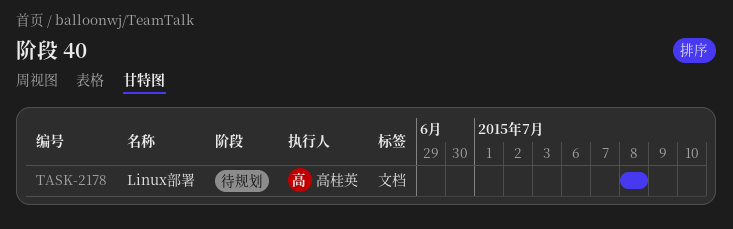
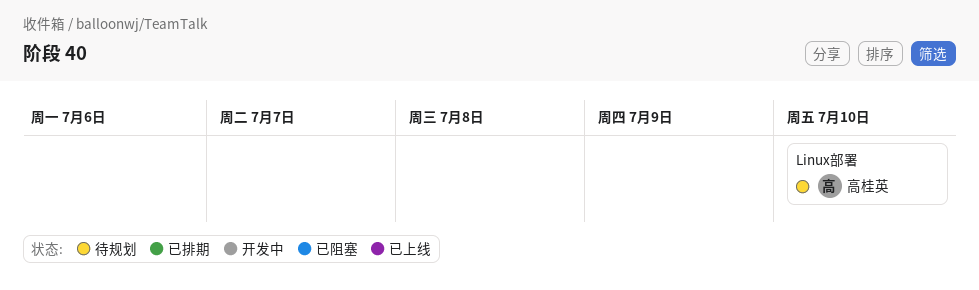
Linux部署, due: Jul 8 -> Jul 10

